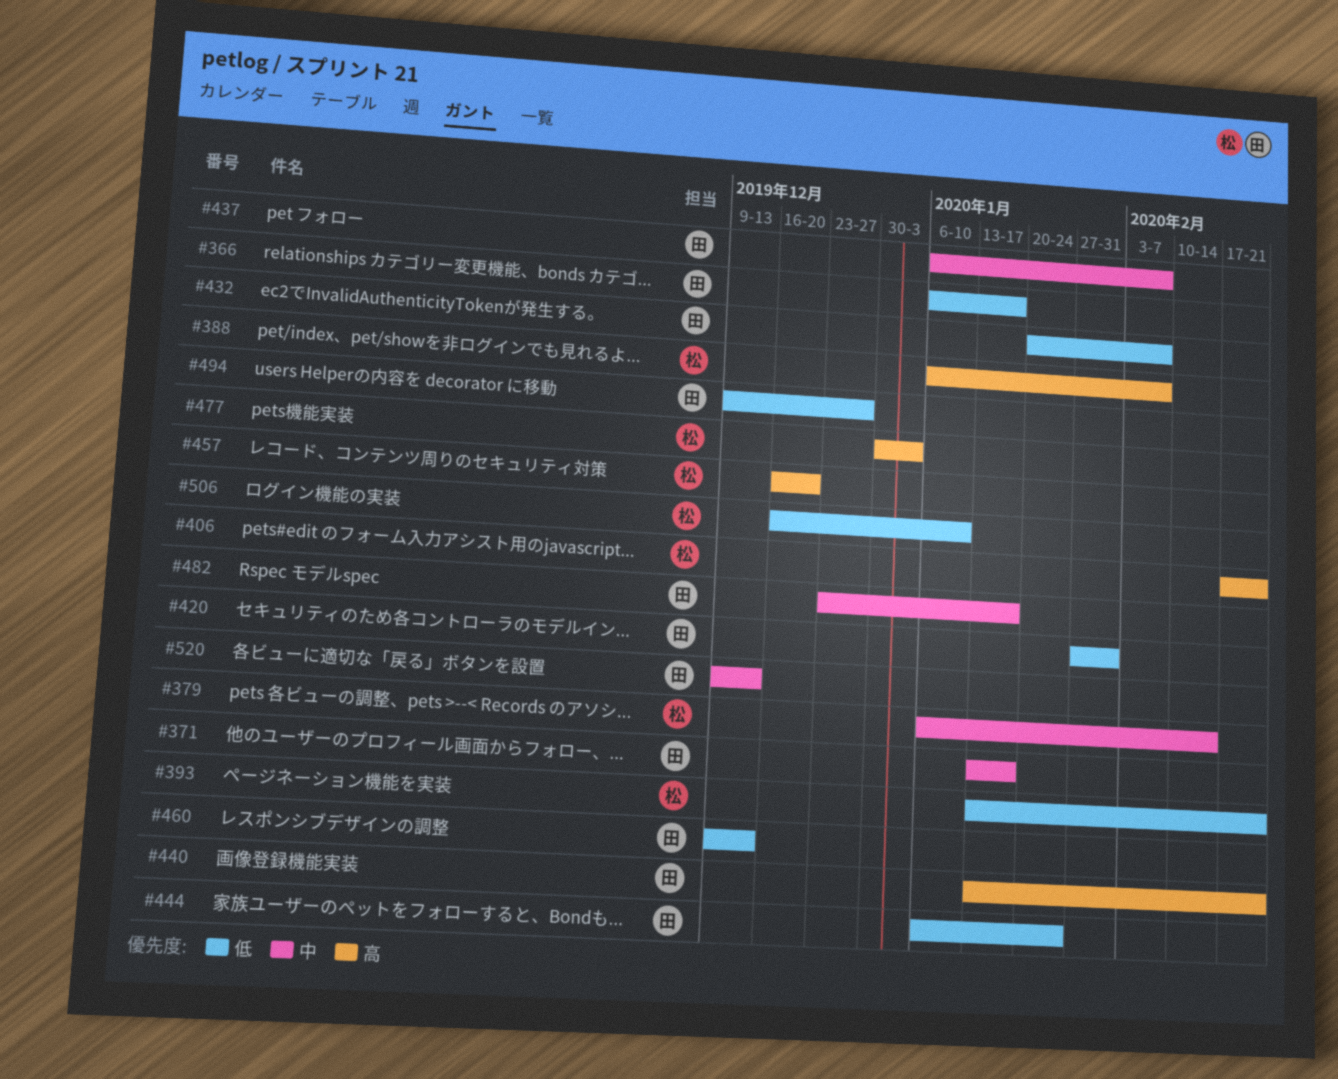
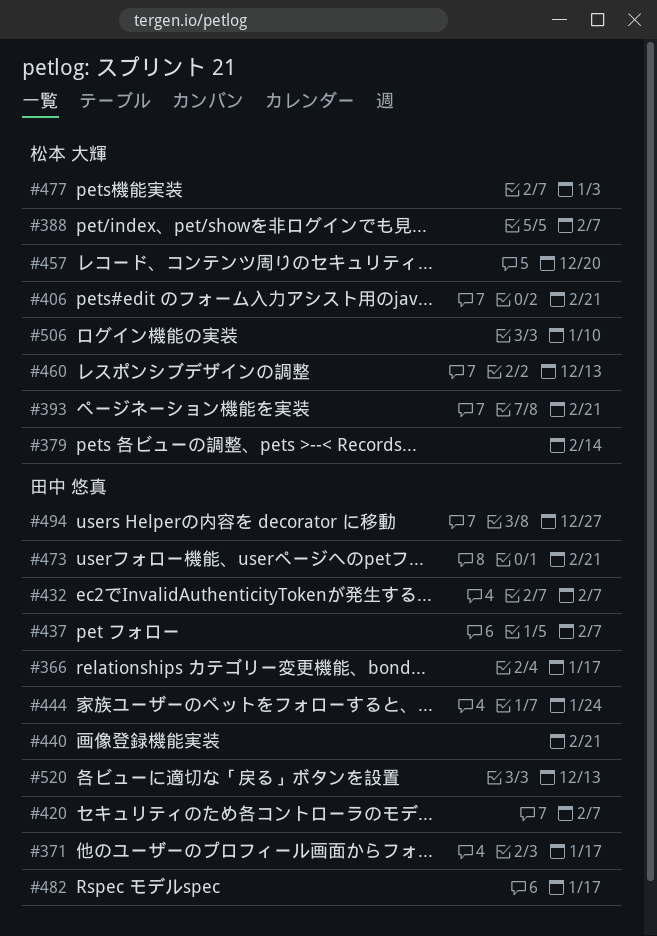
#420, due: Jan 31 -> Feb 7
#460, owner: 田中 悠真 -> 松本 大輝
#473: none -> present

